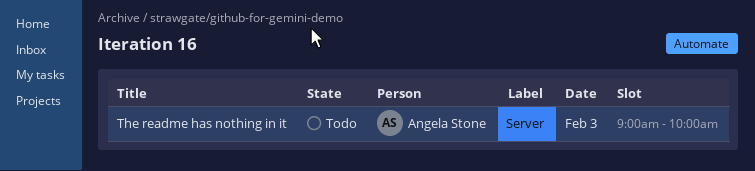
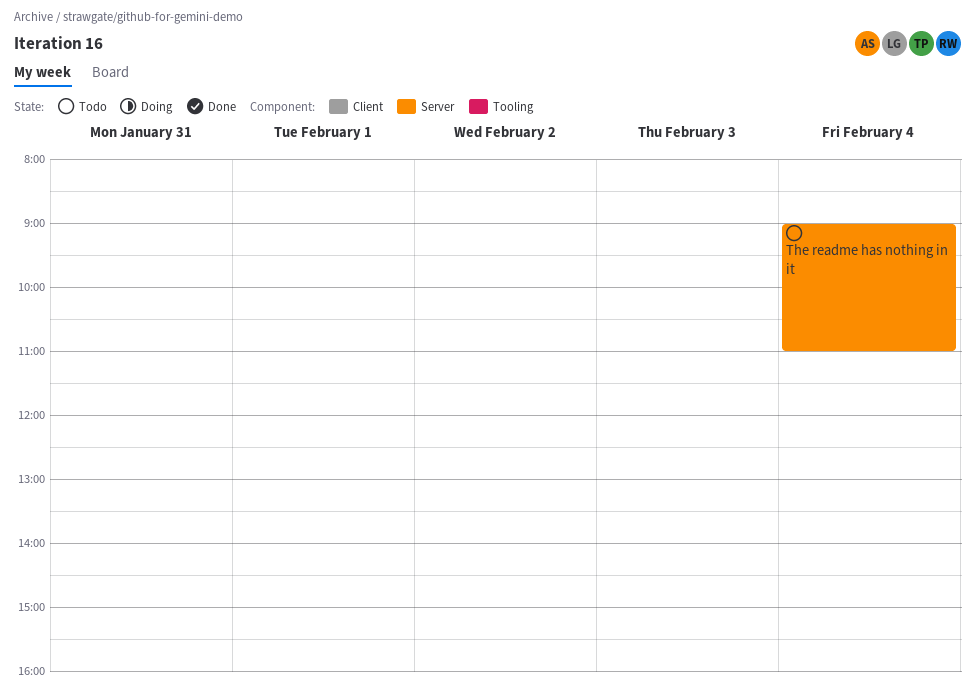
The readme has nothing in it, day: Feb 3 -> Feb 4
The readme has nothing in it, ends: 10:00 -> 11:00

